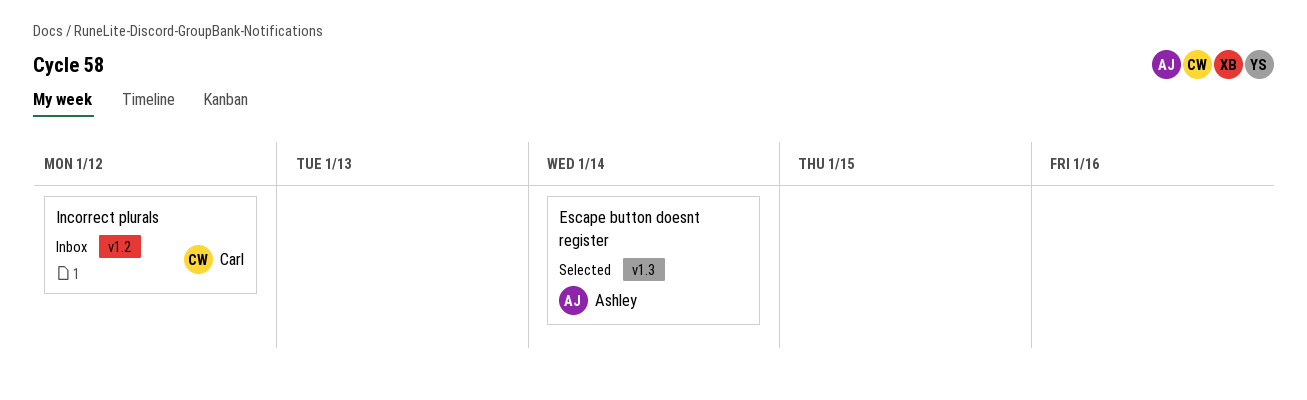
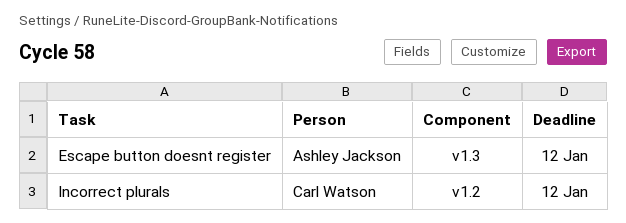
Escape button doesnt register, due: Jan 14 -> Jan 12

